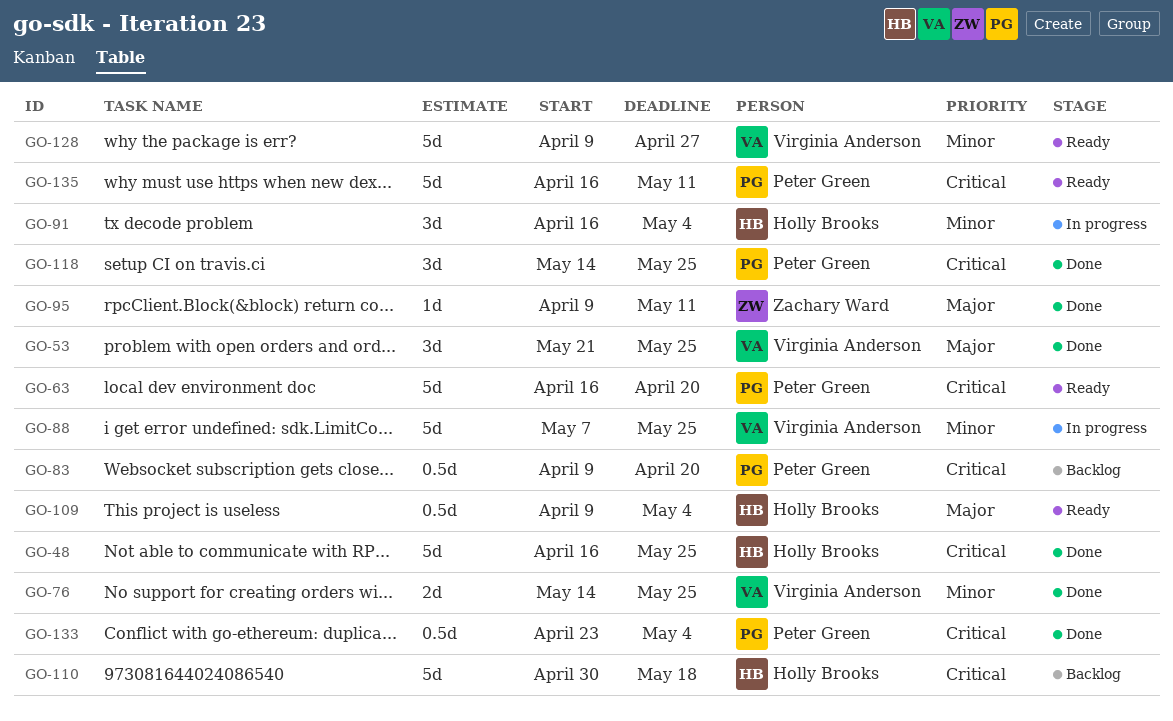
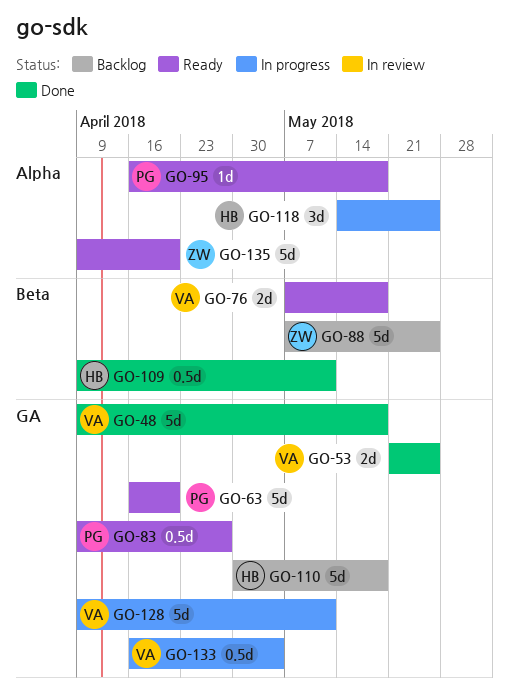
GO-48, owner: Holly Brooks -> Virginia Anderson
GO-48, start: Apr 16 -> Apr 9
GO-48, due: May 25 -> May 18
GO-53, estimate: 3d -> 2d
GO-76, status: Done -> Ready
GO-76, start: May 14 -> May 7
GO-76, due: May 25 -> May 18
GO-83, status: Backlog -> Ready
GO-83, due: Apr 20 -> Apr 27
GO-88, status: In progress -> Backlog
GO-88, owner: Virginia Anderson -> Zachary Ward
GO-91: present -> none
GO-95, status: Done -> Ready
GO-95, owner: Zachary Ward -> Peter Green
GO-95, start: Apr 9 -> Apr 16
GO-95, due: May 11 -> May 18
GO-109, status: Ready -> Done
GO-109, due: May 4 -> May 11
GO-118, status: Done -> In progress
GO-118, owner: Peter Green -> Holly Brooks
GO-128, status: Ready -> In progress
GO-128, due: Apr 27 -> May 11
GO-133, status: Done -> In progress
GO-133, owner: Peter Green -> Virginia Anderson
GO-133, start: Apr 23 -> Apr 16
GO-135, owner: Peter Green -> Zachary Ward
GO-135, start: Apr 16 -> Apr 9
GO-135, due: May 11 -> Apr 20

